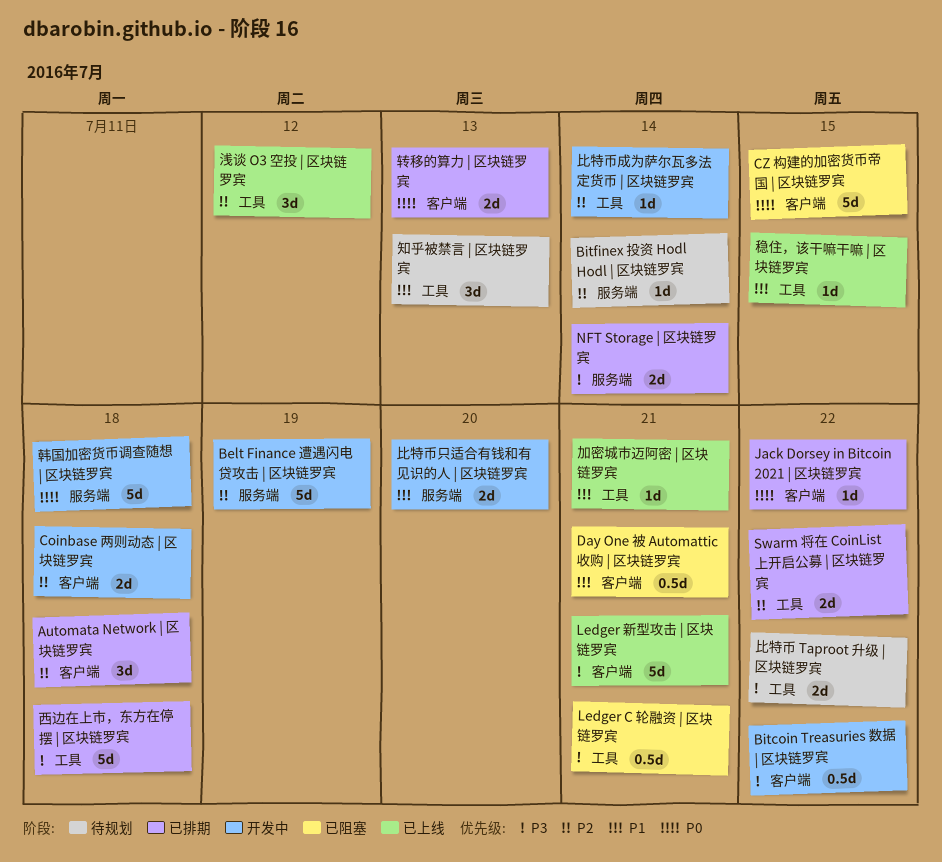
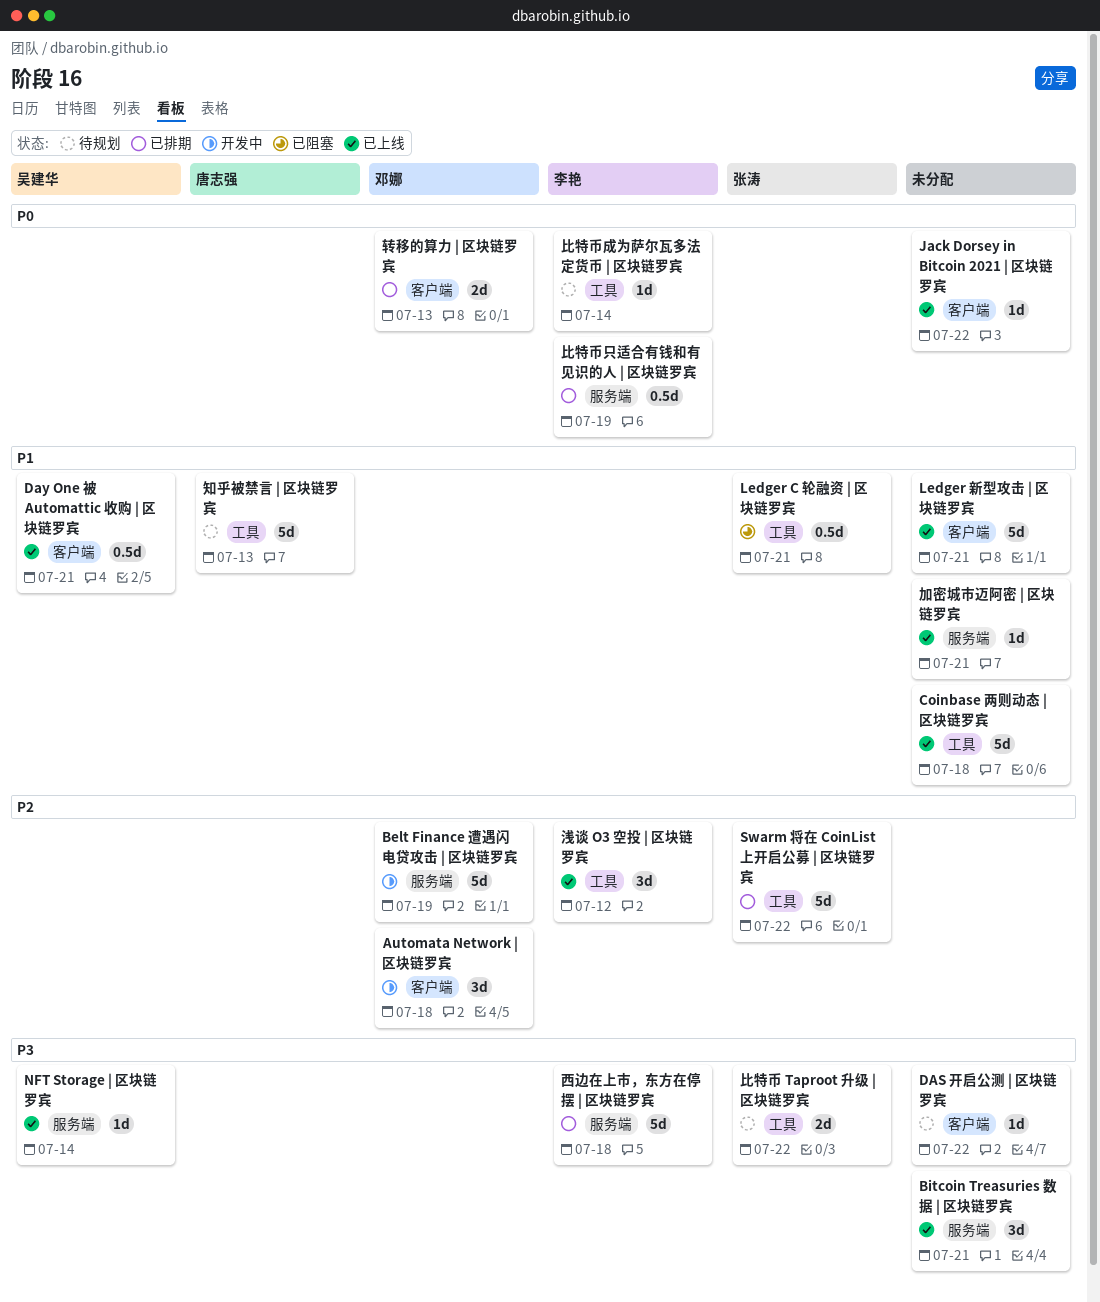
Automata Network | 区块链罗宾, status: 已排期 -> 开发中
Bitcoin Treasuries 数据 | 区块链罗宾, status: 开发中 -> 已上线
Bitcoin Treasuries 数据 | 区块链罗宾, label: 客户端 -> 服务端
Bitcoin Treasuries 数据 | 区块链罗宾, estimate: 0.5d -> 3d
Bitcoin Treasuries 数据 | 区块链罗宾, due: Jul 22 -> Jul 21
Bitfinex 投资 Hodl Hodl | 区块链罗宾: present -> none
Coinbase 两则动态 | 区块链罗宾, status: 开发中 -> 已上线
Coinbase 两则动态 | 区块链罗宾, priority: P2 -> P1
Coinbase 两则动态 | 区块链罗宾, label: 客户端 -> 工具
Coinbase 两则动态 | 区块链罗宾, estimate: 2d -> 5d
CZ 构建的加密货币帝国 | 区块链罗宾: present -> none
DAS 开启公测 | 区块链罗宾: none -> present
Day One 被 Automattic 收购 | 区块链罗宾, status: 已阻塞 -> 已上线
Jack Dorsey in Bitcoin 2021 | 区块链罗宾, status: 已排期 -> 已上线
Ledger C 轮融资 | 区块链罗宾, priority: P3 -> P1
Ledger 新型攻击 | 区块链罗宾, priority: P3 -> P1
NFT Storage | 区块链罗宾, status: 已排期 -> 已上线
NFT Storage | 区块链罗宾, estimate: 2d -> 1d
Swarm 将在 CoinList 上开启公募 | 区块链罗宾, estimate: 2d -> 5d
加密城市迈阿密 | 区块链罗宾, label: 工具 -> 服务端
比特币只适合有钱和有见识的人 | 区块链罗宾, status: 开发中 -> 已排期
比特币只适合有钱和有见识的人 | 区块链罗宾, priority: P1 -> P0
比特币只适合有钱和有见识的人 | 区块链罗宾, estimate: 2d -> 0.5d
比特币只适合有钱和有见识的人 | 区块链罗宾, due: Jul 20 -> Jul 19
比特币成为萨尔瓦多法定货币 | 区块链罗宾, status: 开发中 -> 待规划
比特币成为萨尔瓦多法定货币 | 区块链罗宾, priority: P2 -> P0
知乎被禁言 | 区块链罗宾, estimate: 3d -> 5d
稳住，该干嘛干嘛 | 区块链罗宾: present -> none
西边在上市，东方在停摆 | 区块链罗宾, label: 工具 -> 服务端
韩国加密货币调查随想 | 区块链罗宾: present -> none

